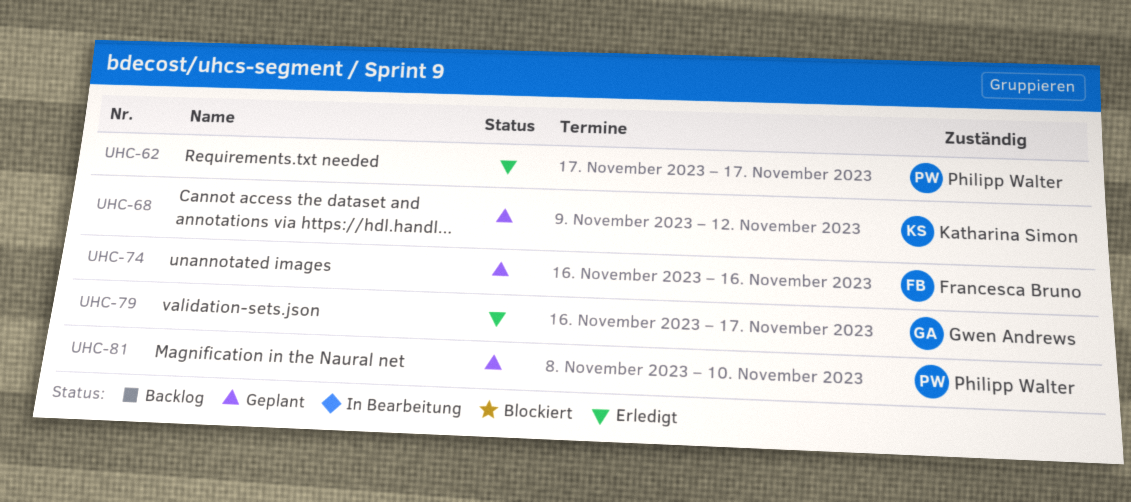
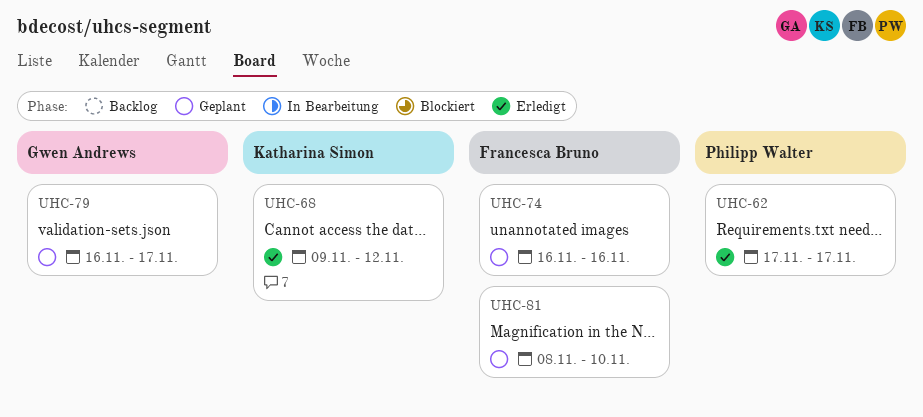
UHC-68, status: Geplant -> Erledigt
UHC-79, status: Erledigt -> Geplant
UHC-81, owner: Philipp Walter -> Francesca Bruno

